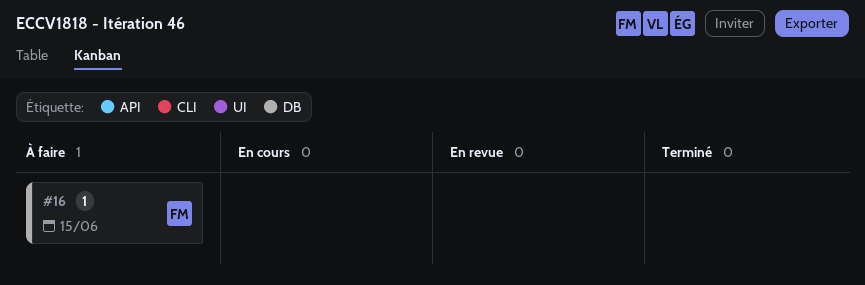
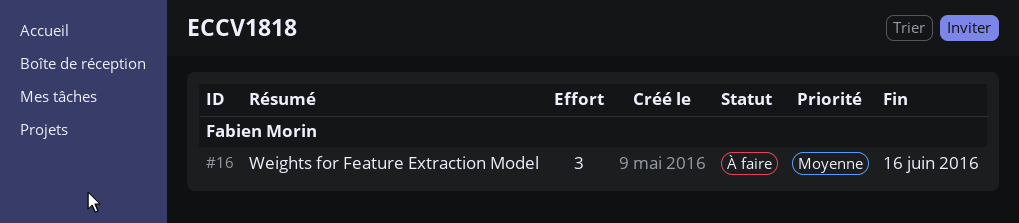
#16, estimate: 1 -> 3
#16, due: Jun 15 -> Jun 16

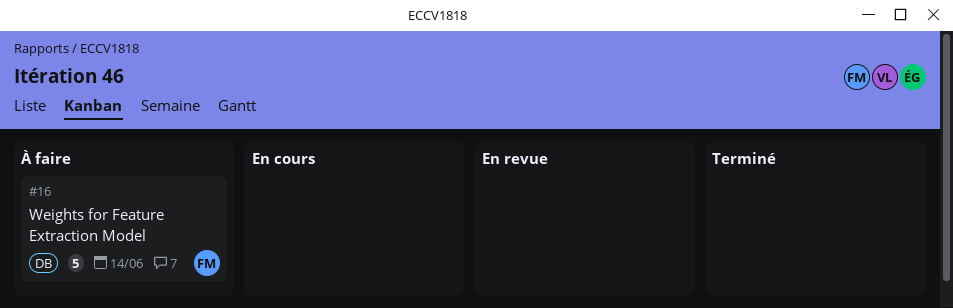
#16, estimate: 3 -> 5
#16, due: Jun 16 -> Jun 14

